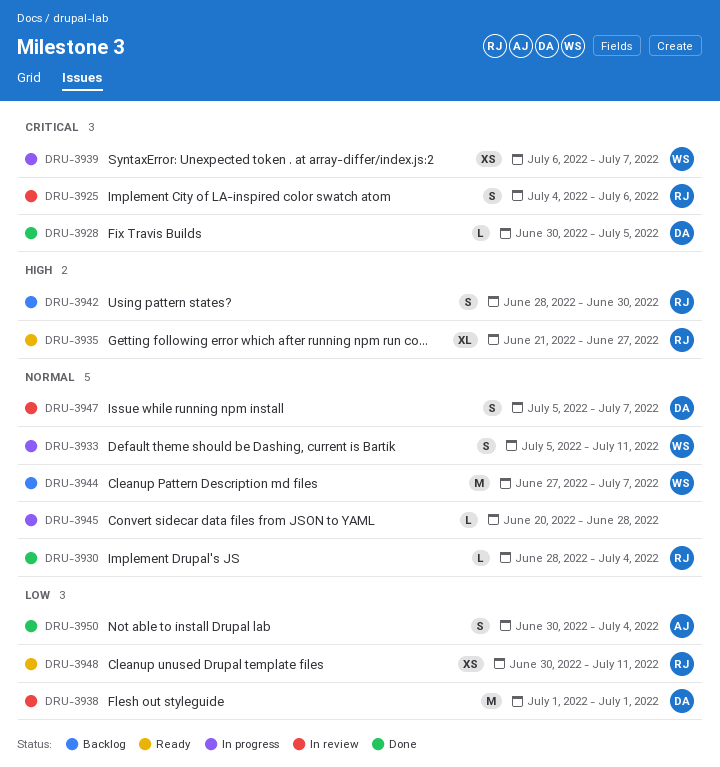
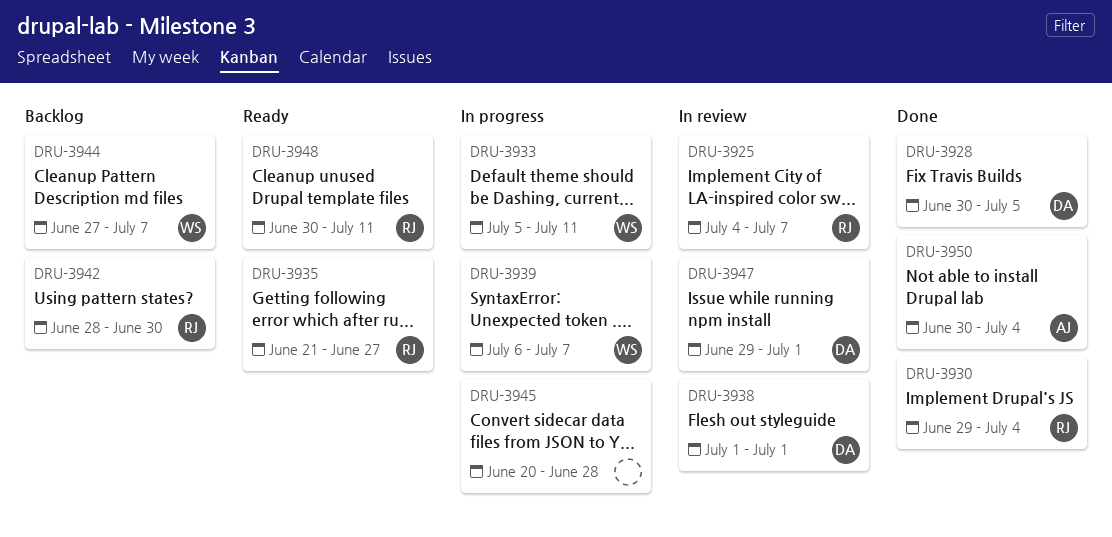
DRU-3925, due: Jul 6 -> Jul 7
DRU-3930, start: Jun 28 -> Jun 29
DRU-3947, start: Jul 5 -> Jun 29
DRU-3947, due: Jul 7 -> Jul 1

